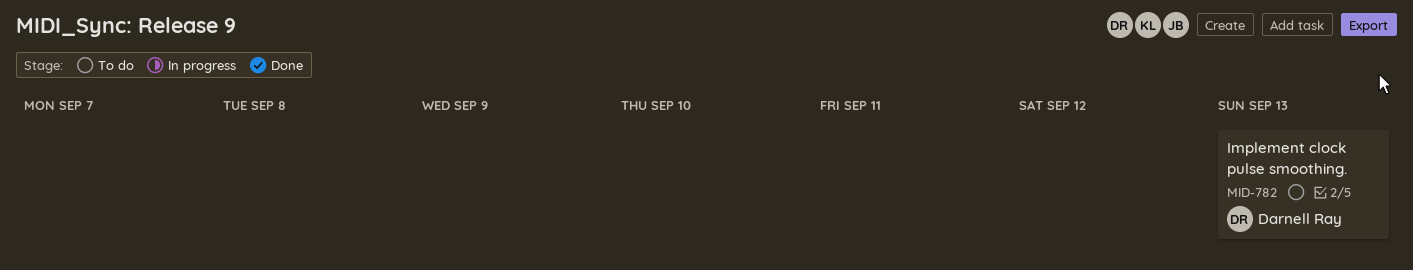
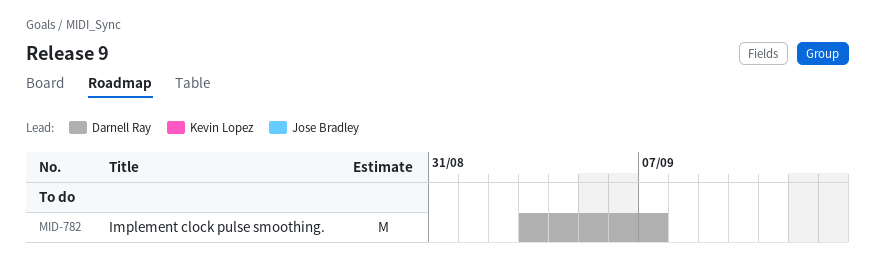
MID-782, due: Sep 13 -> Sep 7

